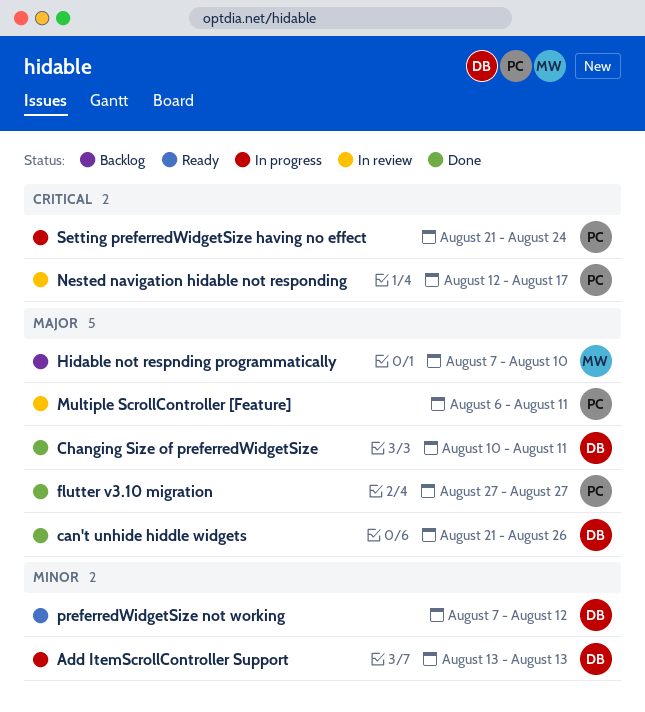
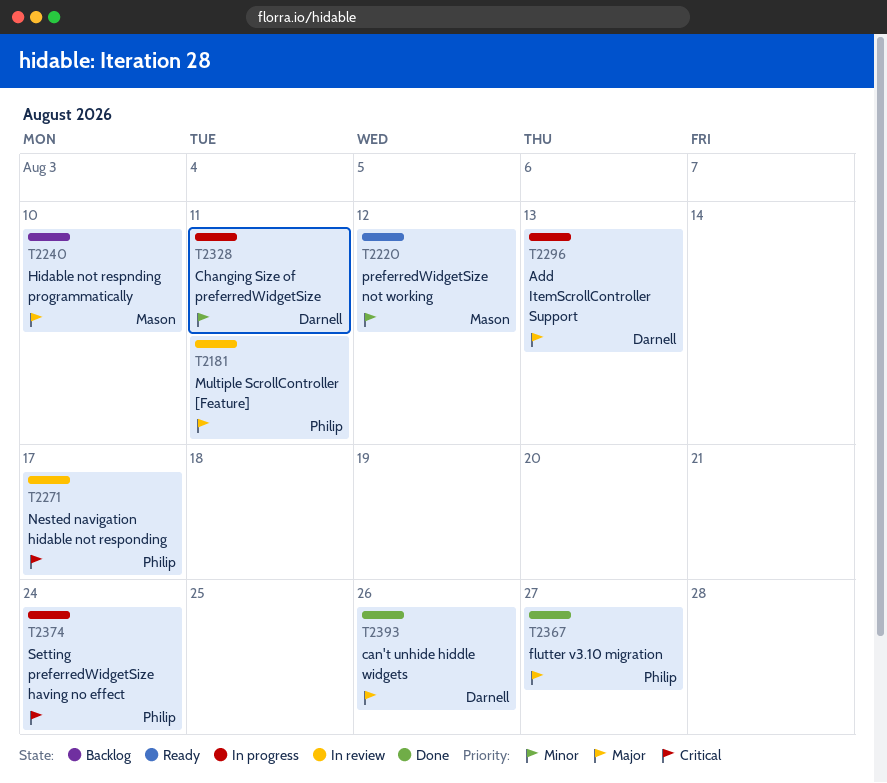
Add ItemScrollController Support, priority: Minor -> Major
Changing Size of preferredWidgetSize, status: Done -> In progress
Changing Size of preferredWidgetSize, priority: Major -> Minor
preferredWidgetSize not working, owner: Darnell -> Mason

